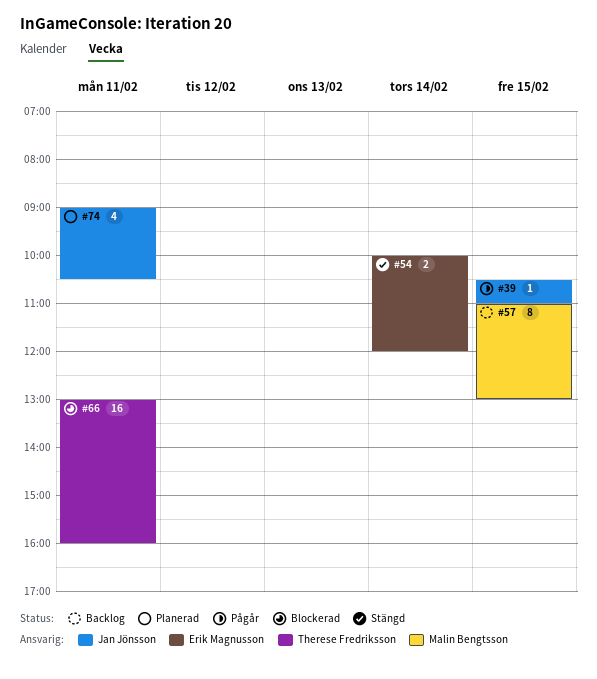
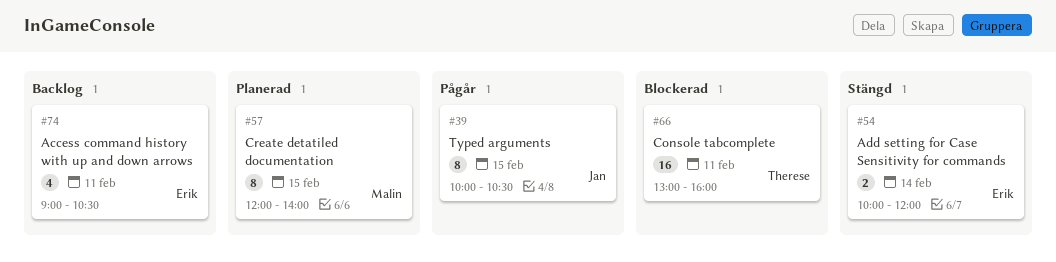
#39, estimate: 1 -> 8
#39, begins: 10:30 -> 10:00
#39, ends: 11:00 -> 10:30
#57, status: Backlog -> Planerad
#57, begins: 11:00 -> 12:00
#57, ends: 13:00 -> 14:00
#74, status: Planerad -> Backlog
#74, owner: Jan Jönsson -> Erik Magnusson

